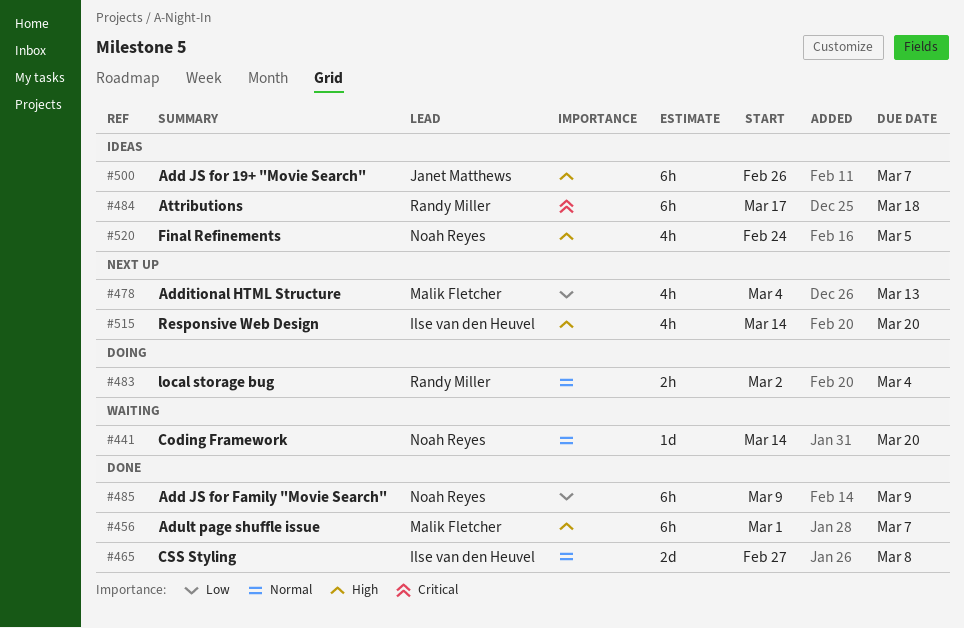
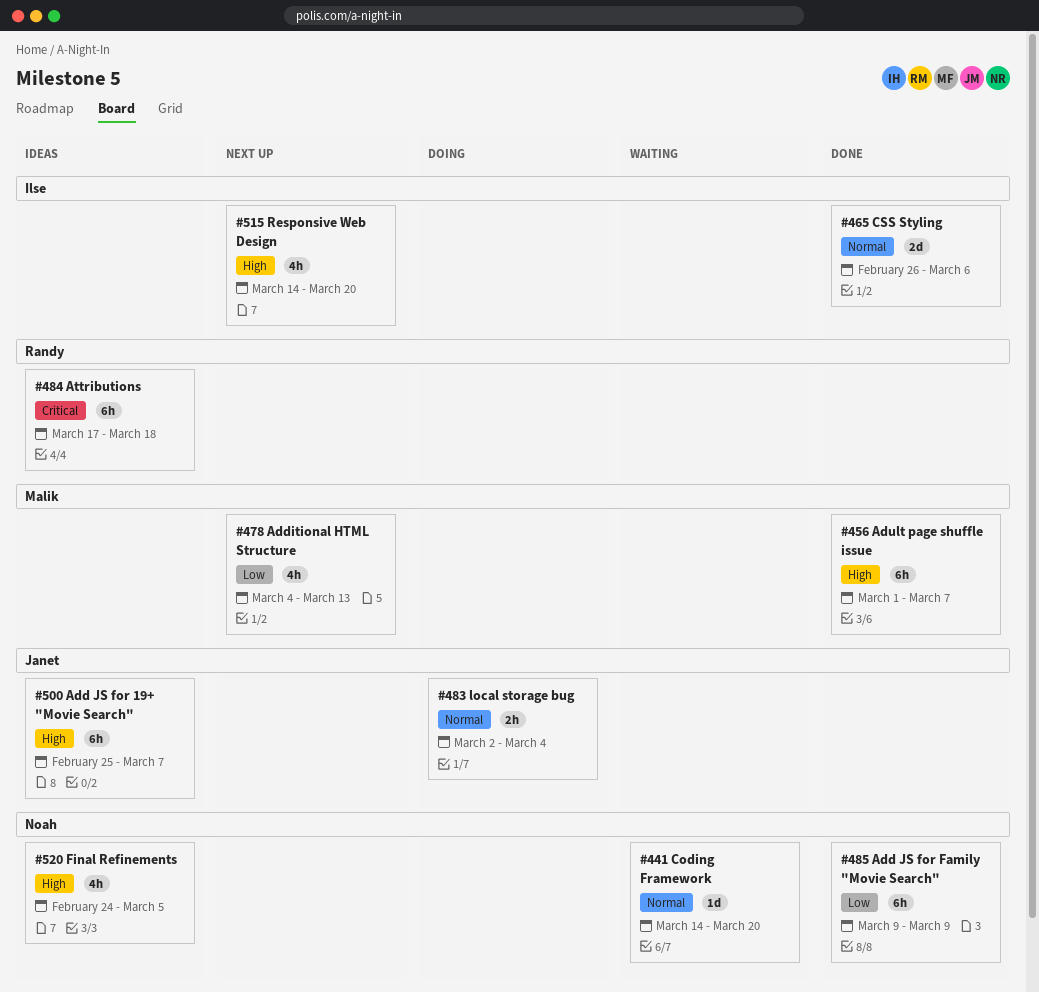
#465, start: Feb 27 -> Feb 26
#465, due: Mar 8 -> Mar 6
#483, owner: Randy Miller -> Janet Matthews
#500, start: Feb 26 -> Feb 25

